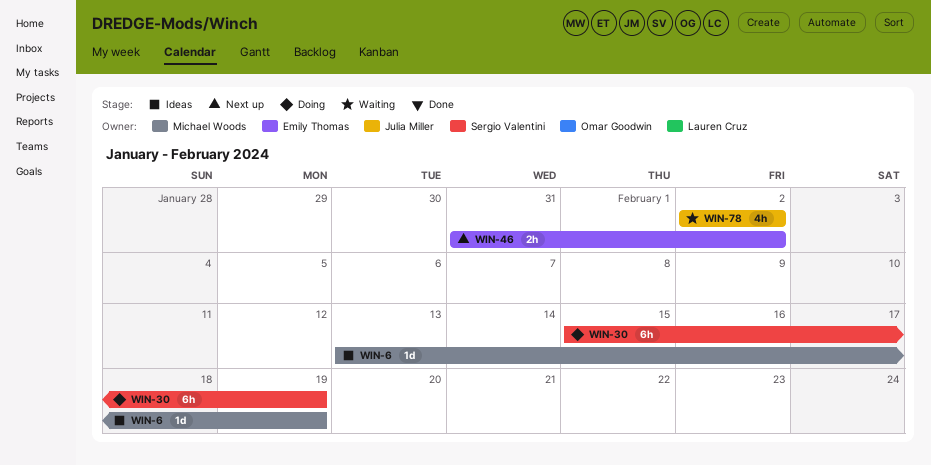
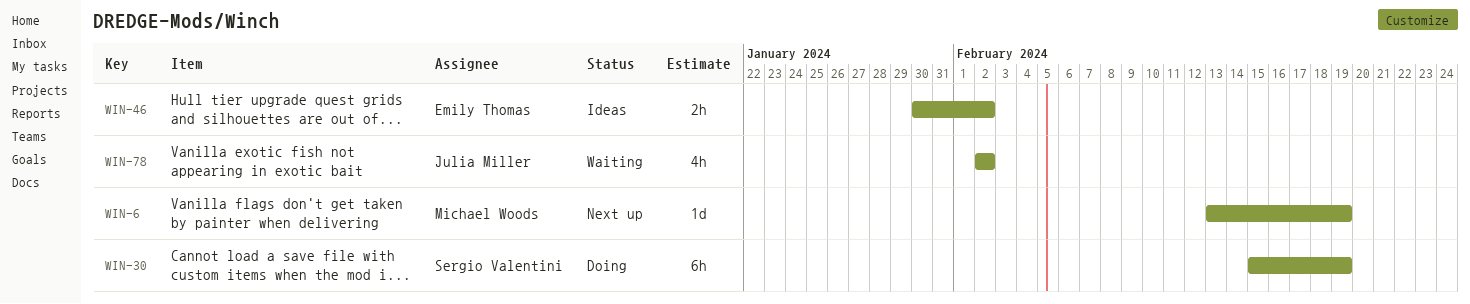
WIN-6, status: Ideas -> Next up
WIN-46, status: Next up -> Ideas
WIN-46, start: Jan 31 -> Jan 30

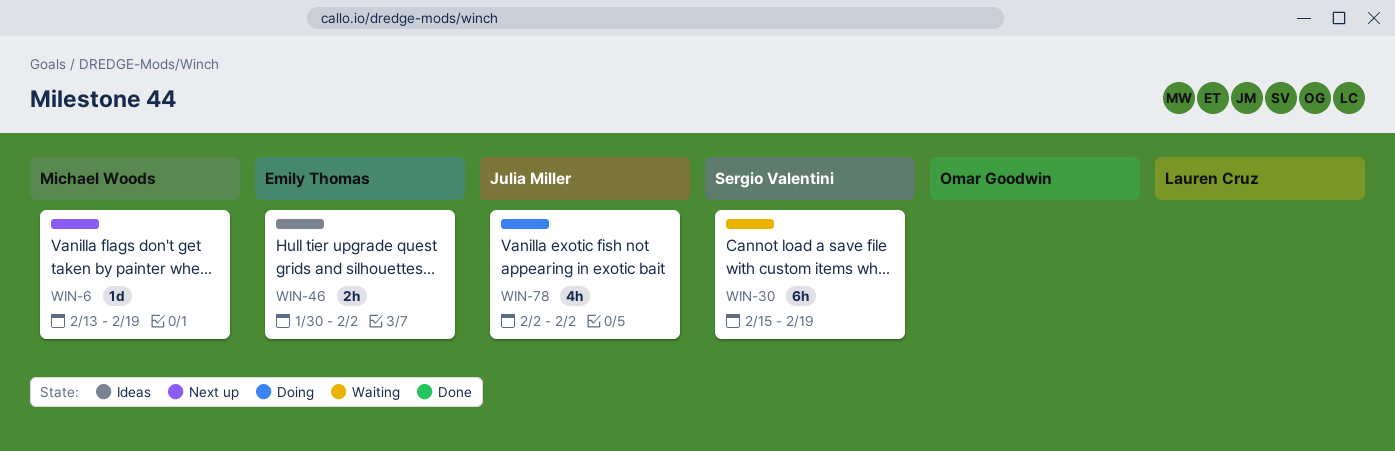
WIN-30, status: Doing -> Waiting
WIN-78, status: Waiting -> Doing

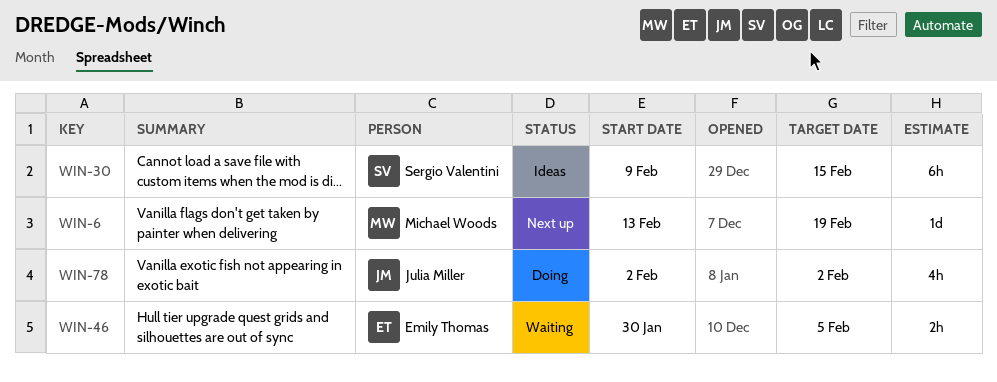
WIN-30, status: Waiting -> Ideas
WIN-30, start: Feb 15 -> Feb 9
WIN-30, due: Feb 19 -> Feb 15
WIN-46, status: Ideas -> Waiting
WIN-46, due: Feb 2 -> Feb 5

